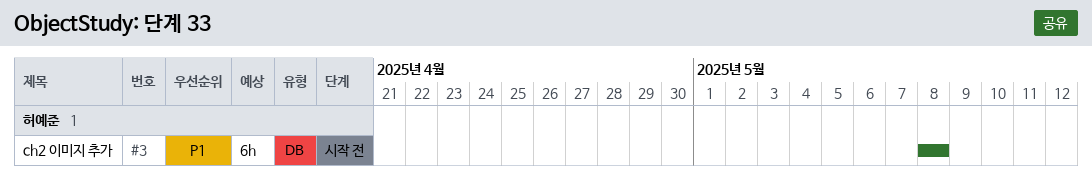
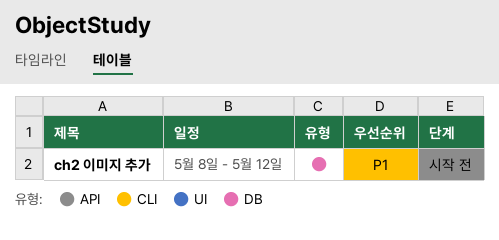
ch2 이미지 추가, due: May 8 -> May 12

